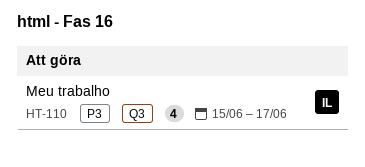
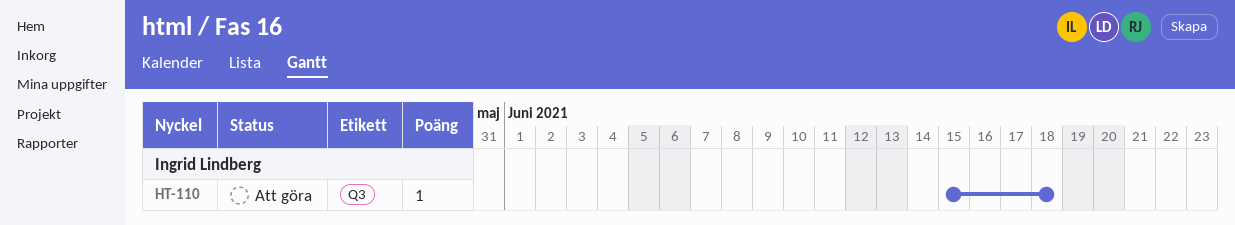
HT-110, estimate: 4 -> 1
HT-110, due: Jun 17 -> Jun 18

